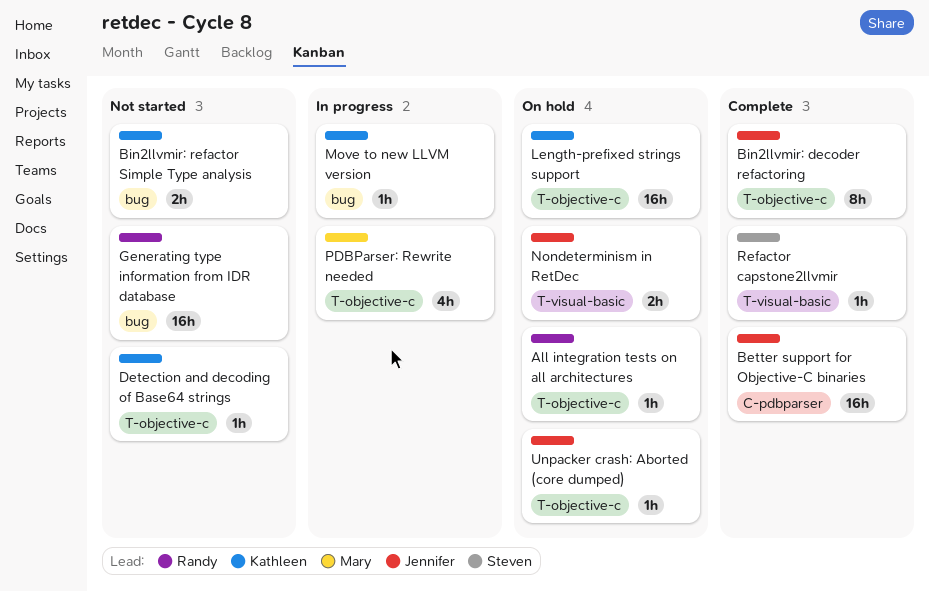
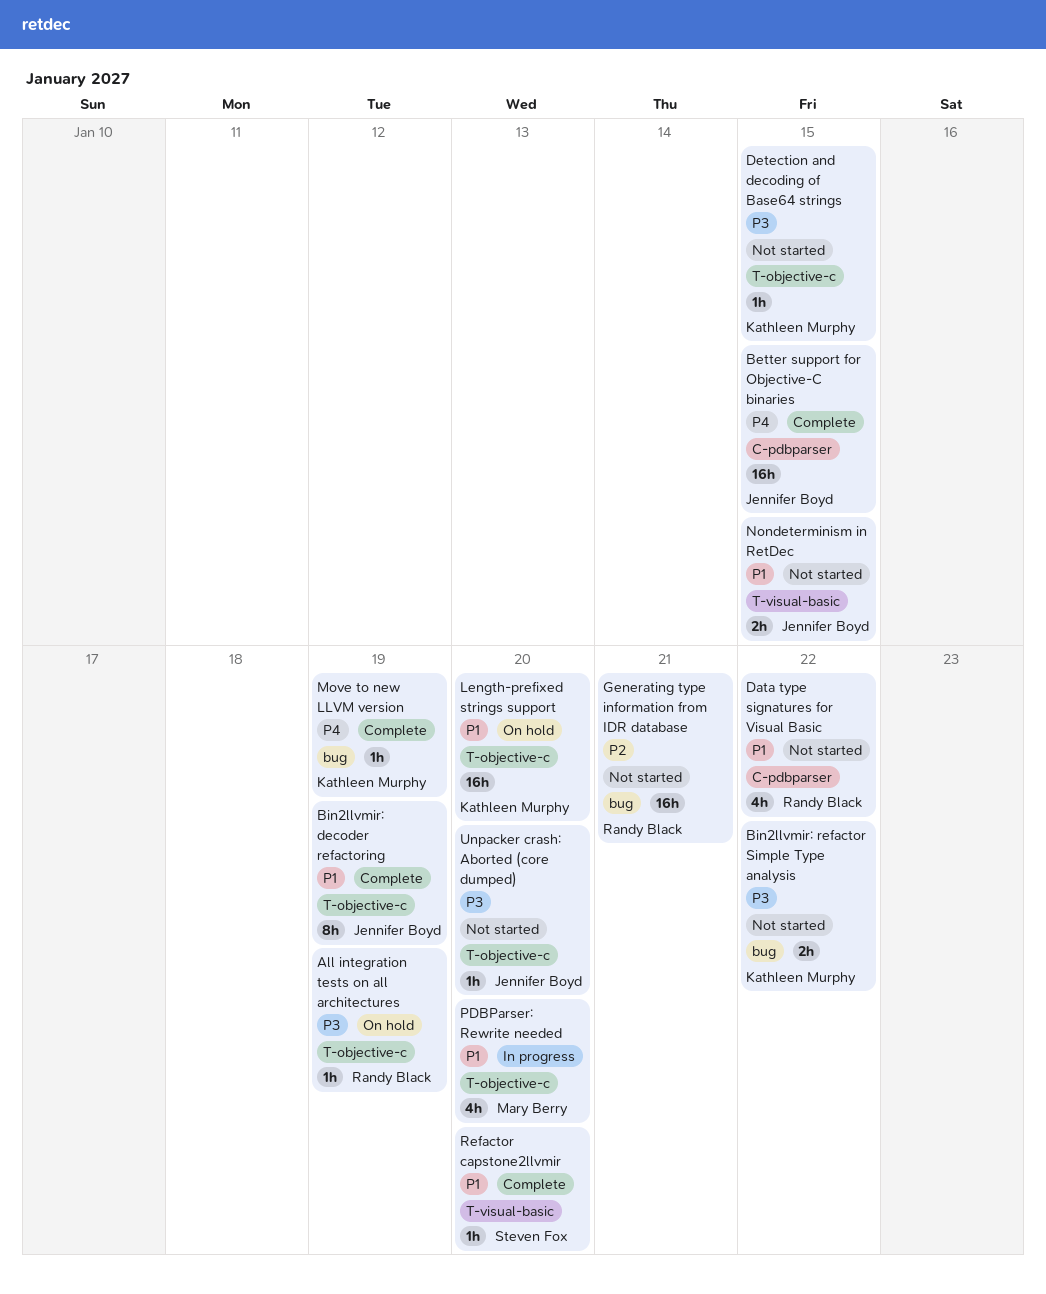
Data type signatures for Visual Basic: none -> present
Move to new LLVM version, status: In progress -> Complete
Nondeterminism in RetDec, status: On hold -> Not started
Unpacker crash: Aborted (core dumped), status: On hold -> Not started

